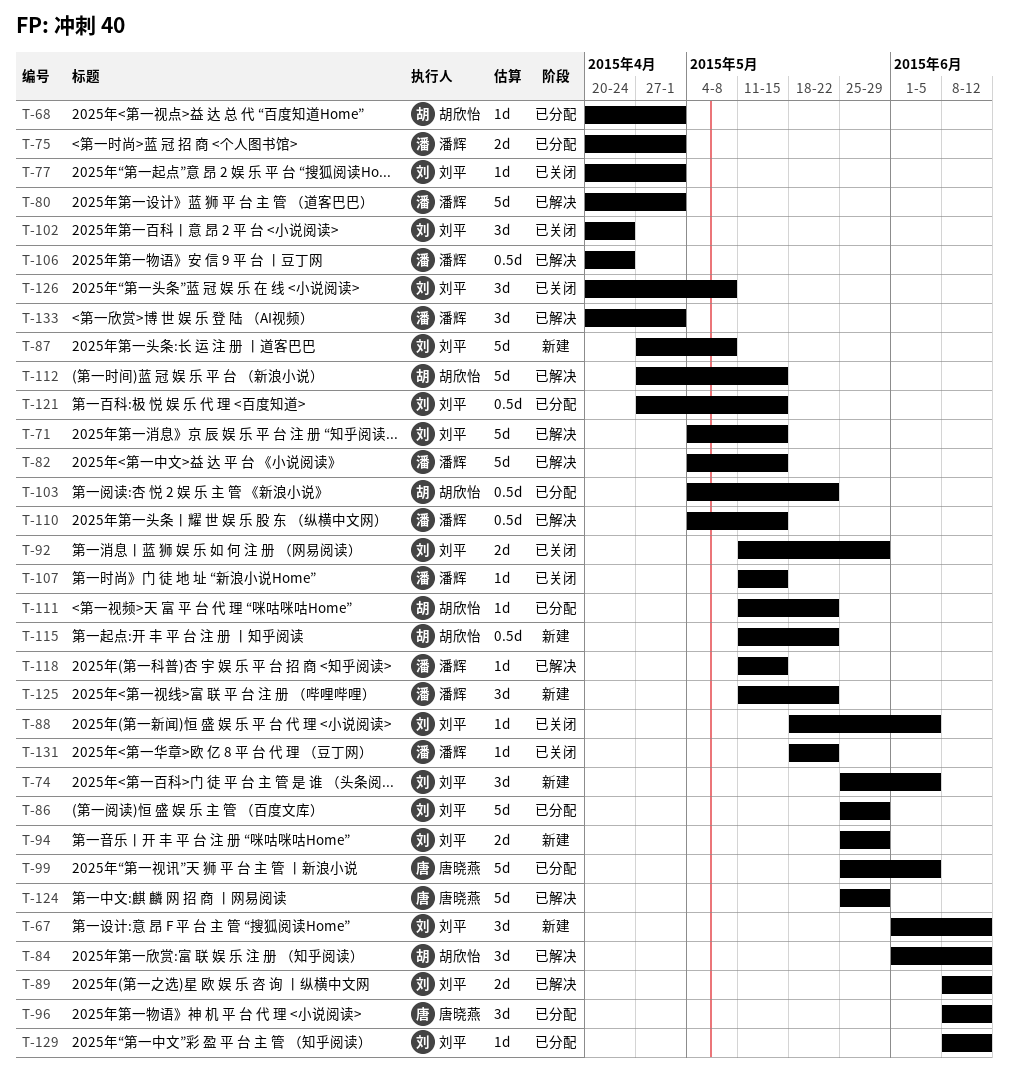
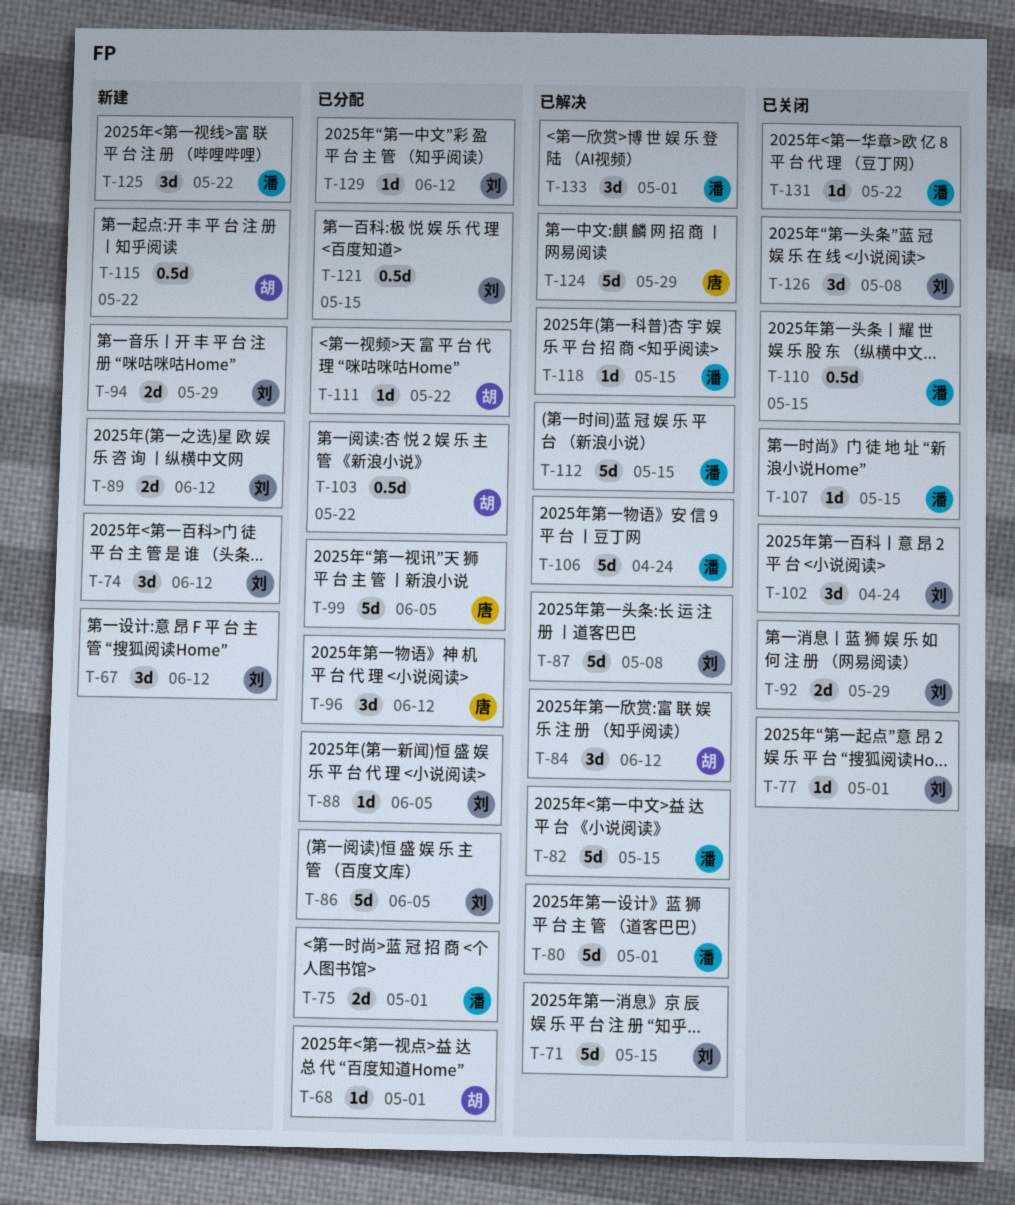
T-74, due: Jun 5 -> Jun 12
T-86, due: May 29 -> Jun 5
T-87, status: 新建 -> 已解决
T-88, status: 已关闭 -> 已分配
T-89, status: 已解决 -> 新建
T-106, estimate: 0.5d -> 5d
T-110, status: 已解决 -> 已关闭
T-112, owner: 胡欣怡 -> 潘辉

